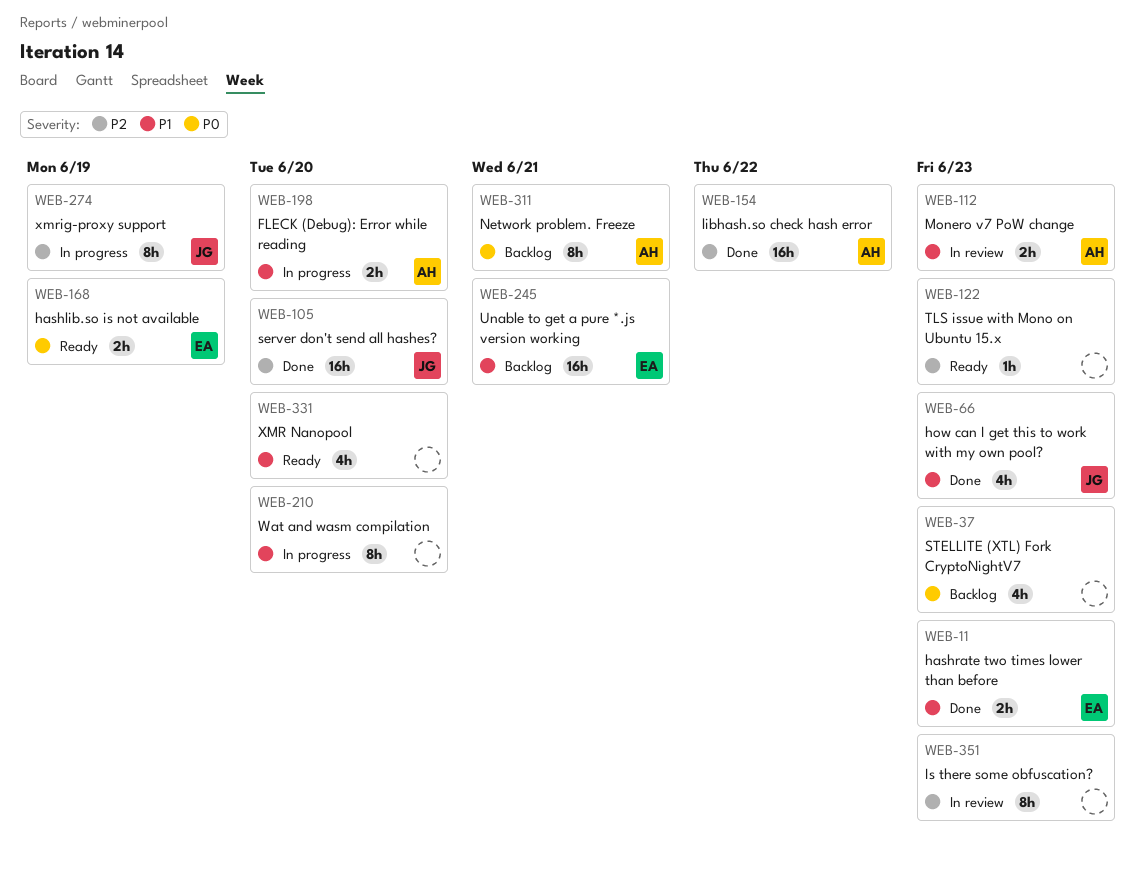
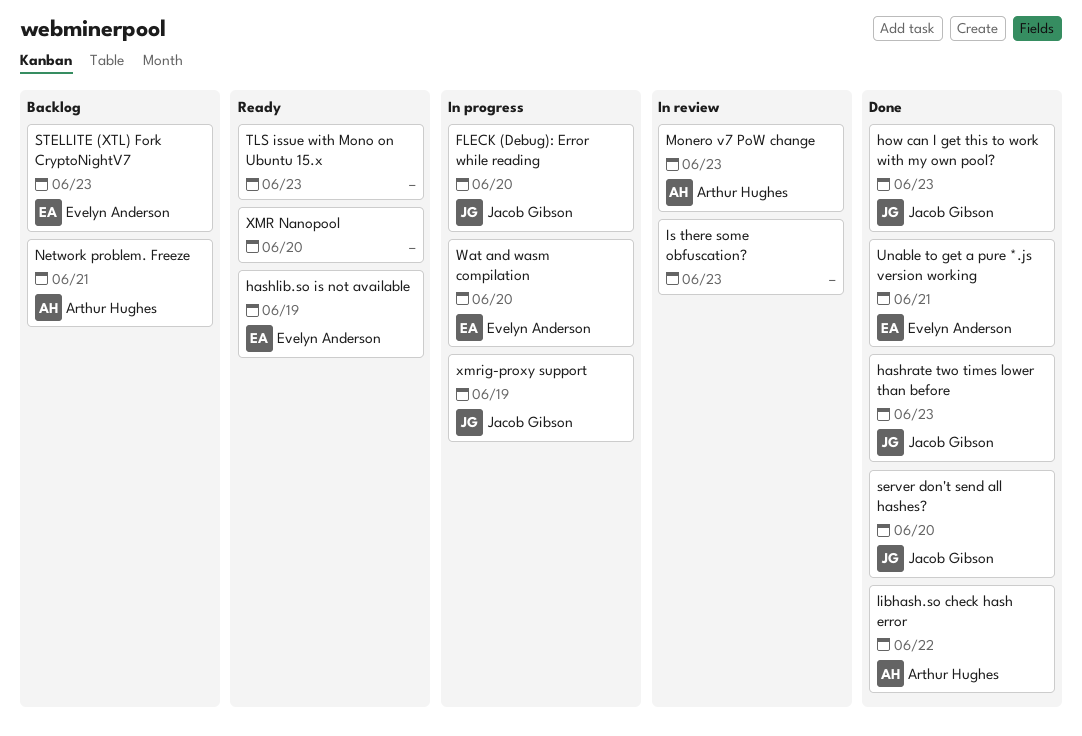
FLECK (Debug): Error while reading, owner: Arthur Hughes -> Jacob Gibson
hashrate two times lower than before, owner: Evelyn Anderson -> Jacob Gibson
STELLITE (XTL) Fork CryptoNightV7, owner: none -> Evelyn Anderson
Unable to get a pure *.js version working, status: Backlog -> Done
Wat and wasm compilation, owner: none -> Evelyn Anderson

